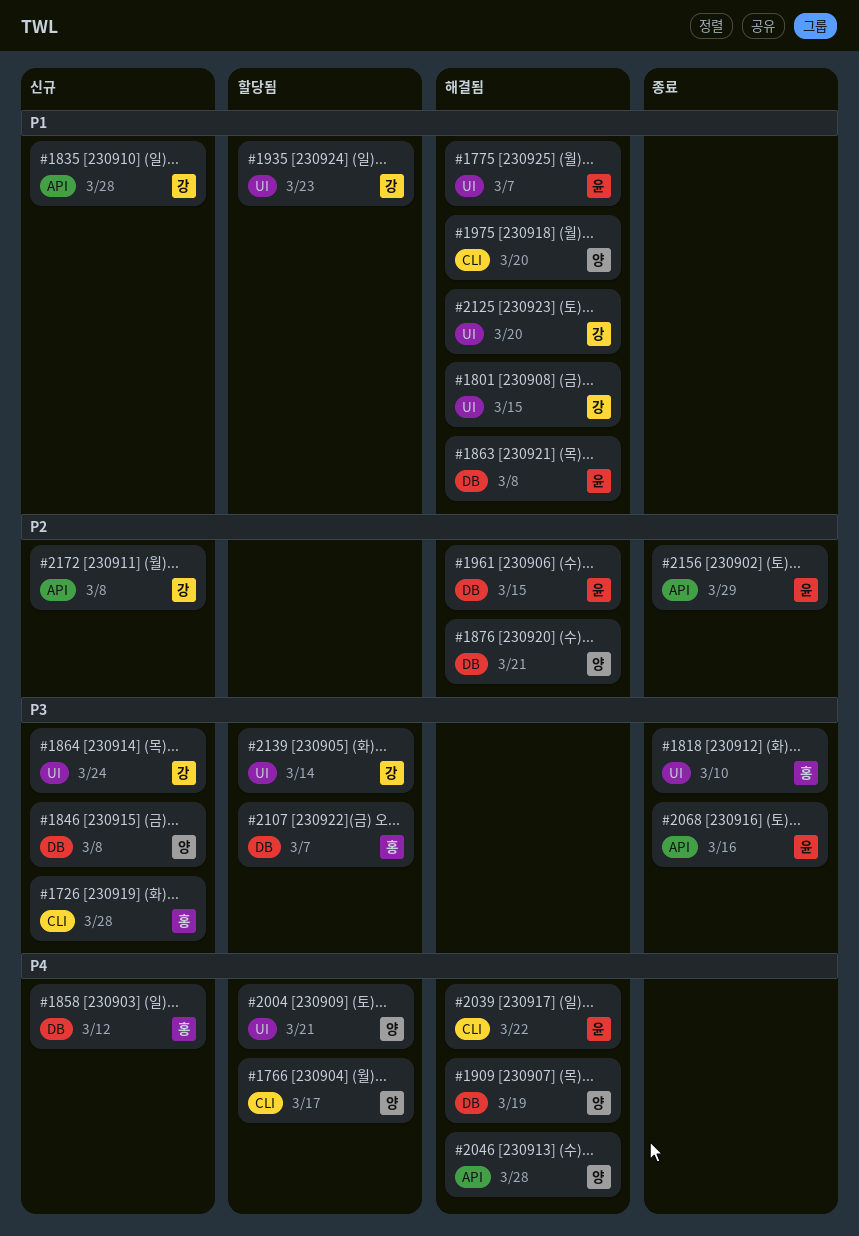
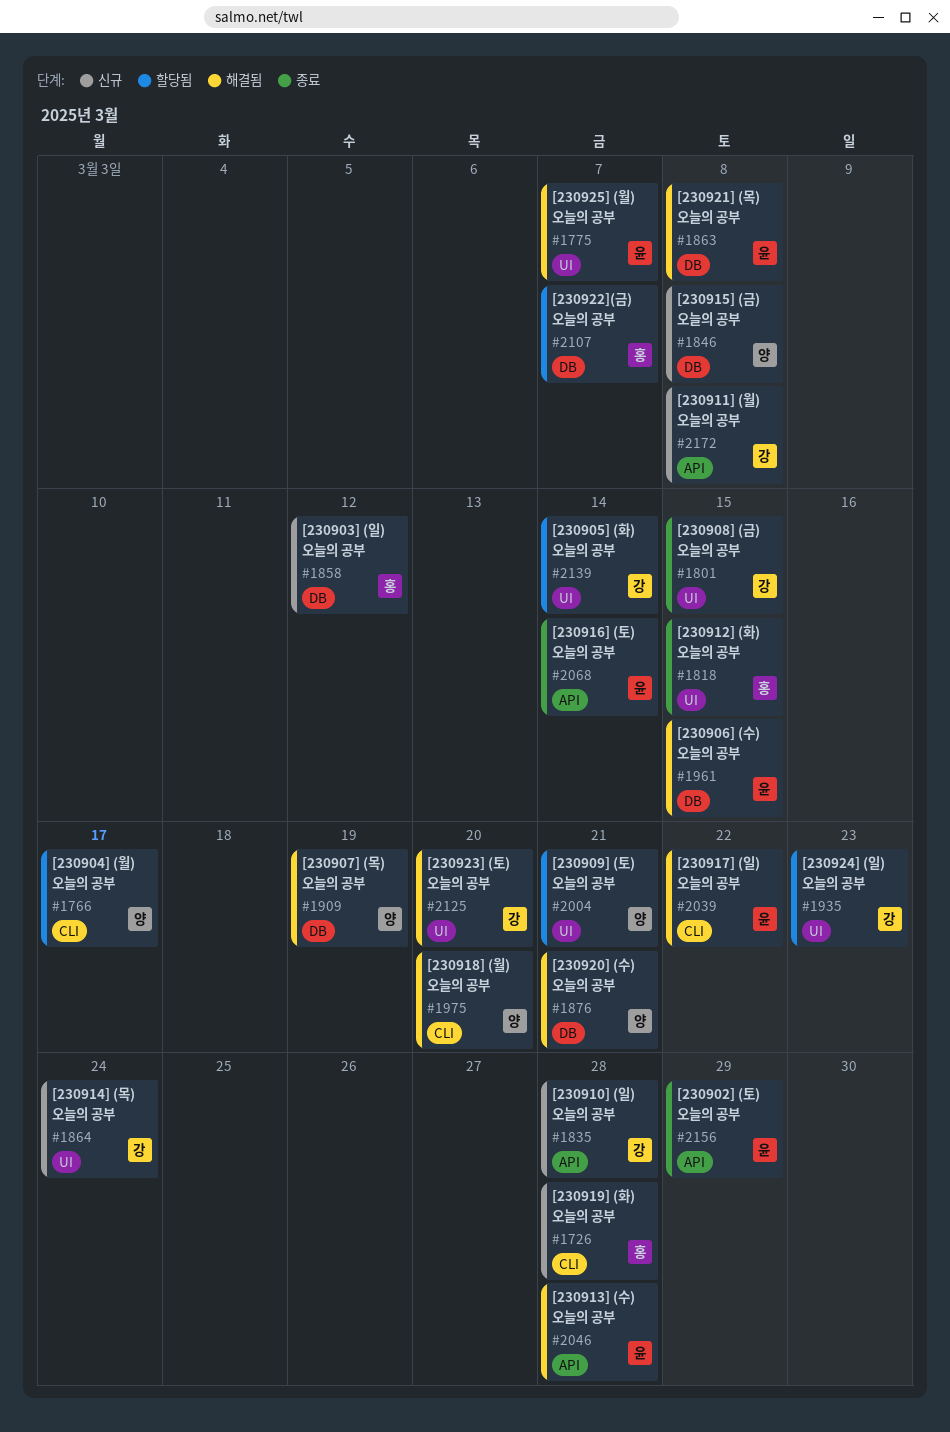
#1801, status: 해결됨 -> 종료
#1818, due: Mar 10 -> Mar 15
#2046, owner: 양 -> 윤
#2068, due: Mar 16 -> Mar 14

